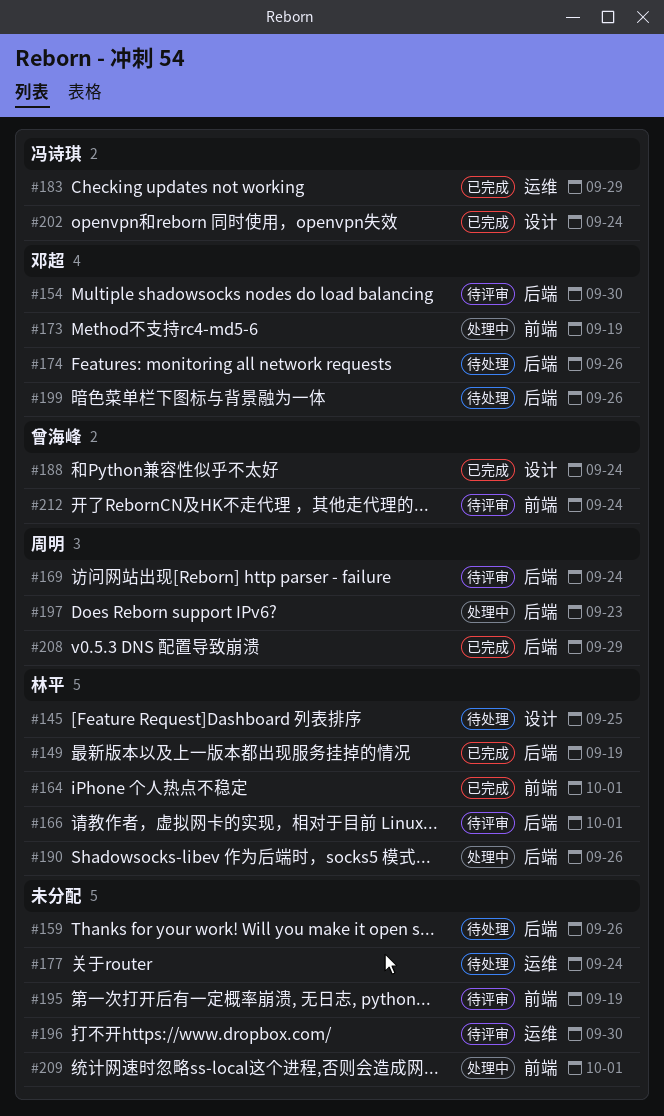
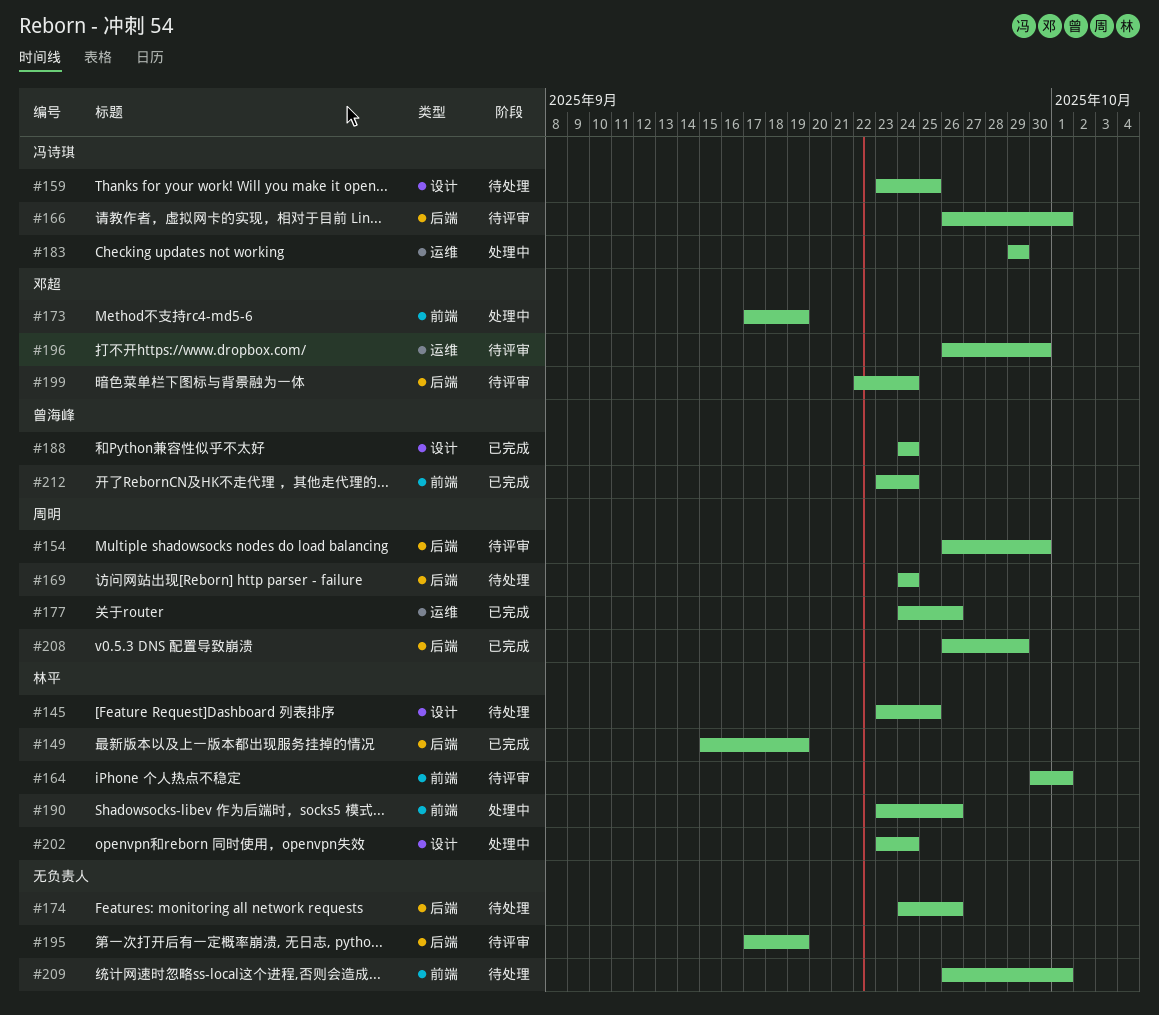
#154, owner: 邓超 -> 周明
#159, owner: none -> 冯诗琪
#159, label: 后端 -> 设计
#159, due: Sep 26 -> Sep 25
#164, status: 已完成 -> 待评审
#166, owner: 林平 -> 冯诗琪
#169, status: 待评审 -> 待处理
#174, owner: 邓超 -> none
#177, status: 待处理 -> 已完成
#177, owner: none -> 周明
#177, due: Sep 24 -> Sep 26
#183, status: 已完成 -> 处理中
#190, label: 后端 -> 前端
#195, label: 前端 -> 后端
#196, owner: none -> 邓超
#197: present -> none
#199, status: 待处理 -> 待评审
#199, due: Sep 26 -> Sep 24
#202, status: 已完成 -> 处理中
#202, owner: 冯诗琪 -> 林平
#209, status: 处理中 -> 待处理
#212, status: 待评审 -> 已完成

